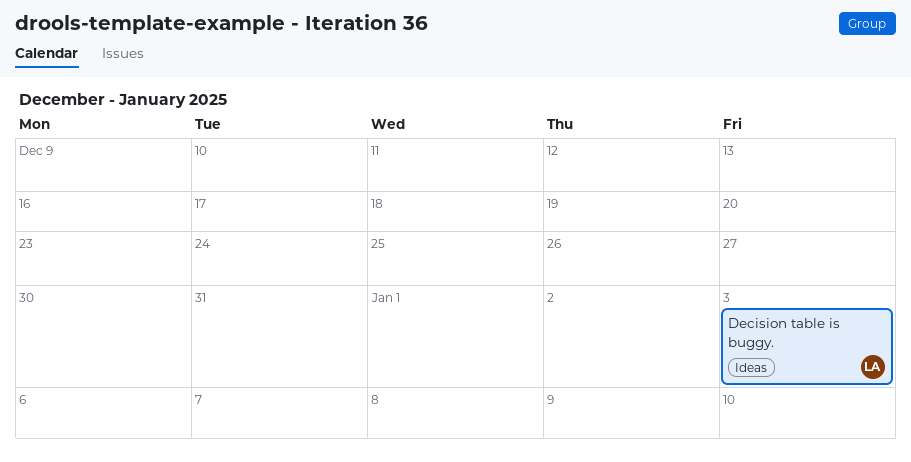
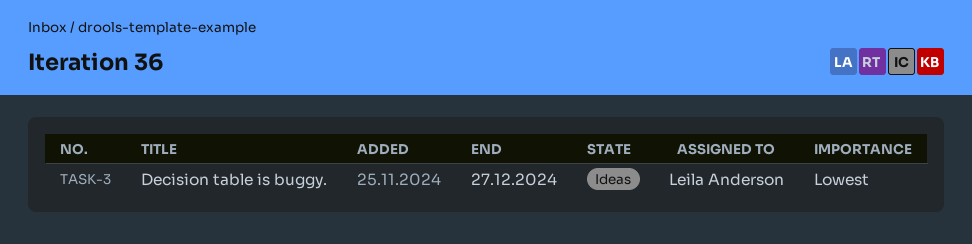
Decision table is buggy., due: Jan 3 -> Dec 27

